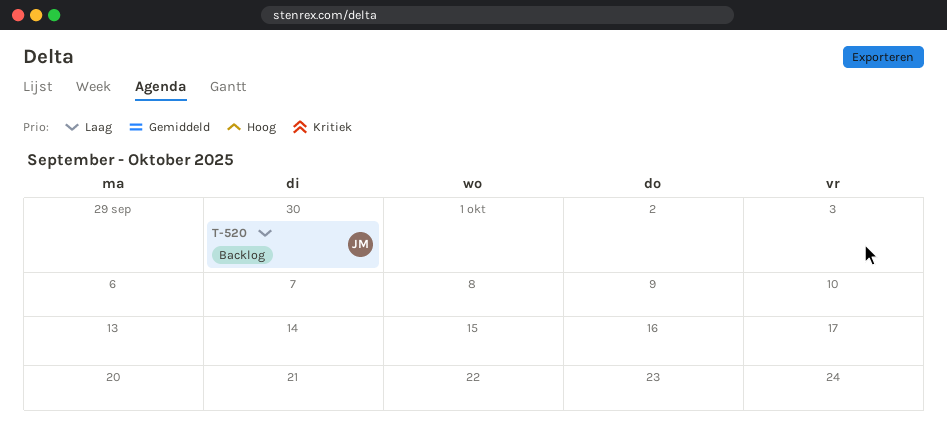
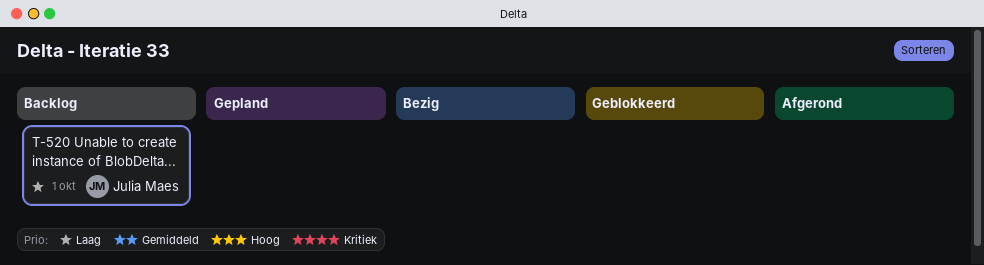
T-520, due: Sep 30 -> Oct 1

